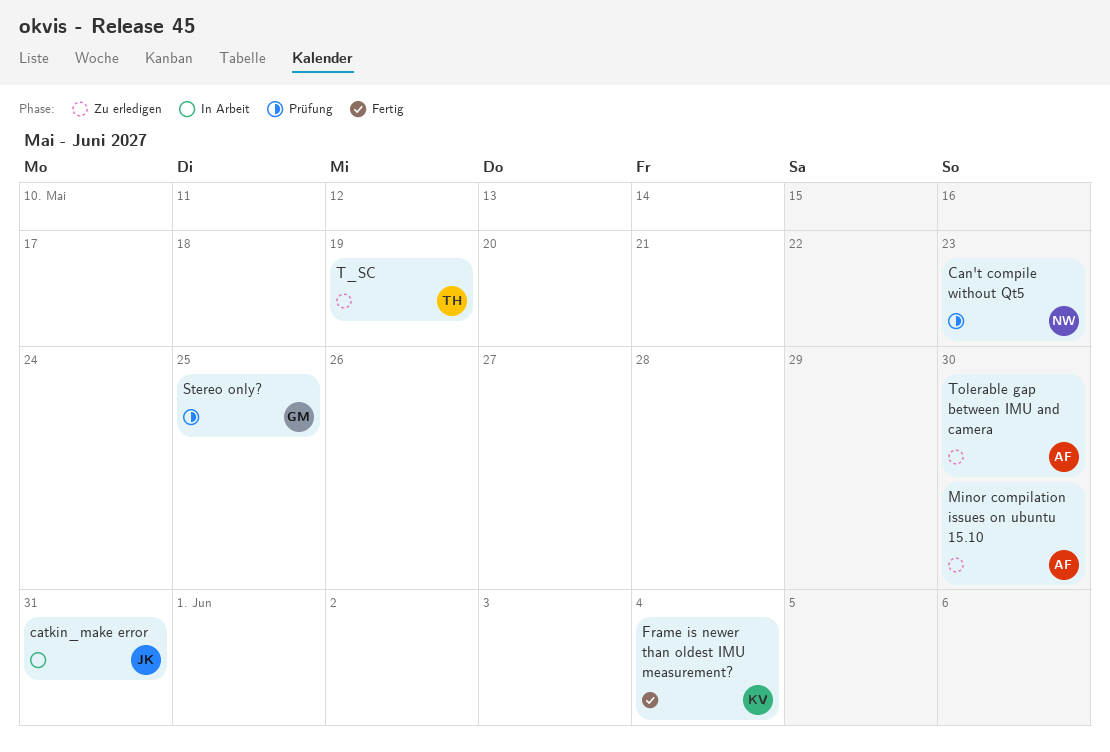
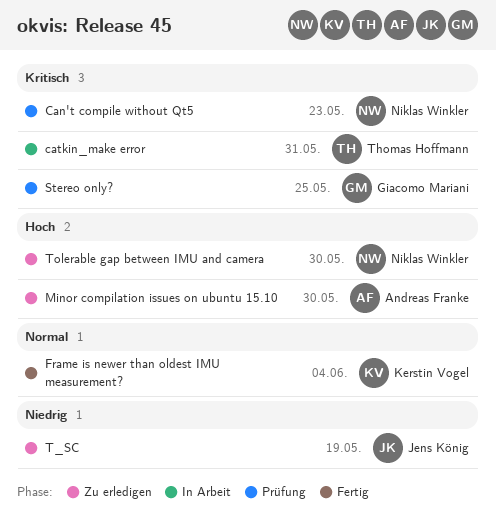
catkin_make error, owner: Jens König -> Thomas Hoffmann
T_SC, owner: Thomas Hoffmann -> Jens König
Tolerable gap between IMU and camera, owner: Andreas Franke -> Niklas Winkler

